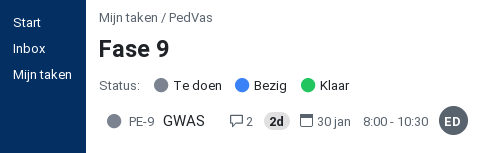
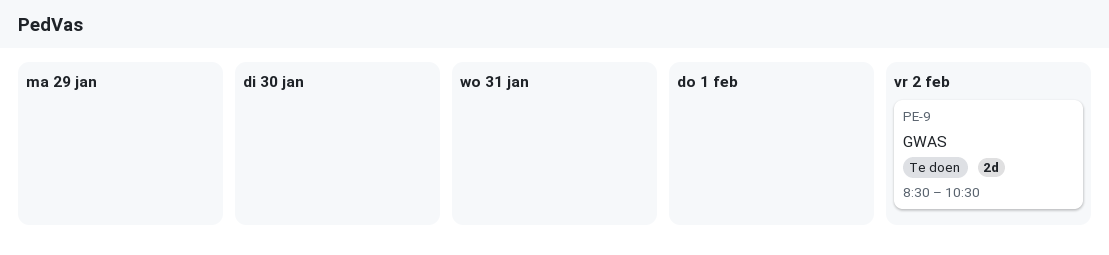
PE-9, day: Jan 30 -> Feb 2
PE-9, begins: 08:00 -> 08:30

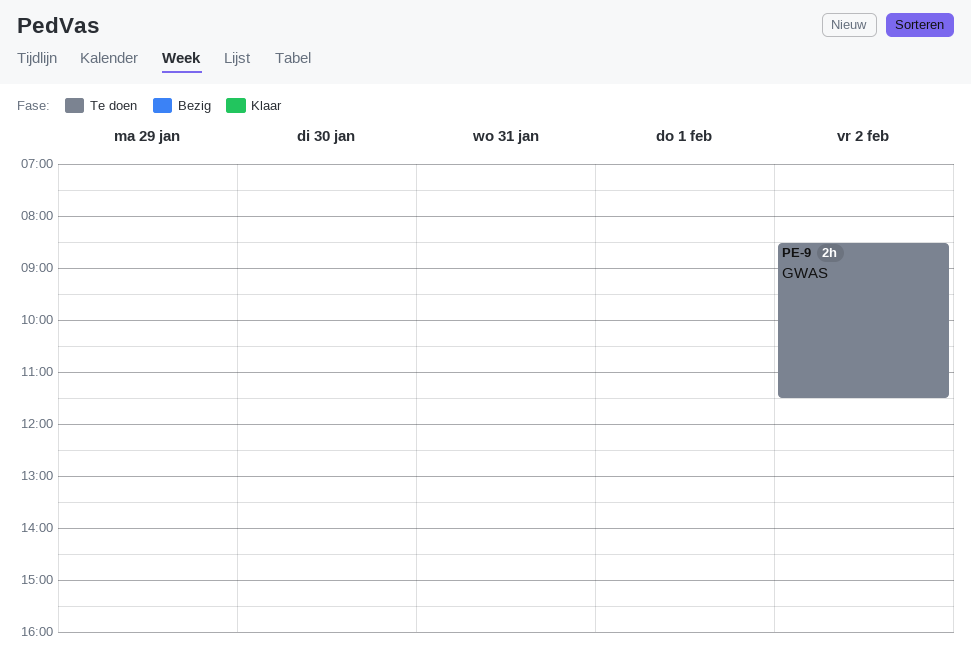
PE-9, estimate: 2d -> 2h
PE-9, ends: 10:30 -> 11:30

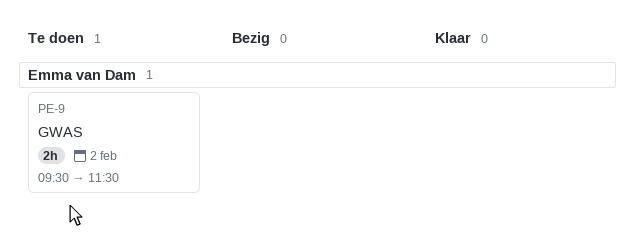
PE-9, begins: 08:30 -> 09:30

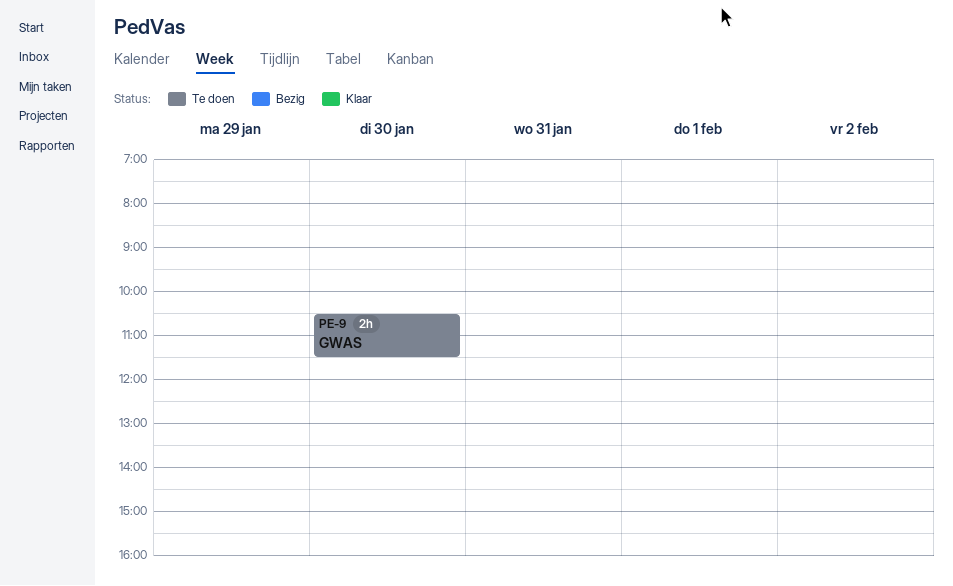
PE-9, day: Feb 2 -> Jan 30
PE-9, begins: 09:30 -> 10:30

